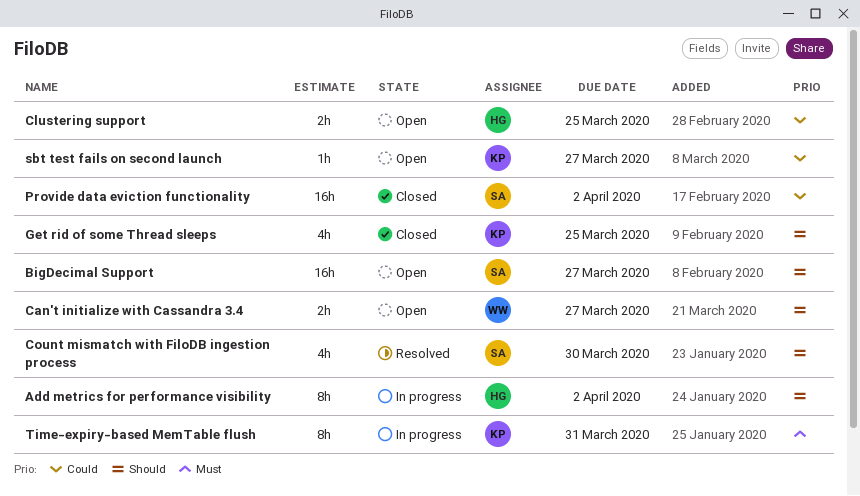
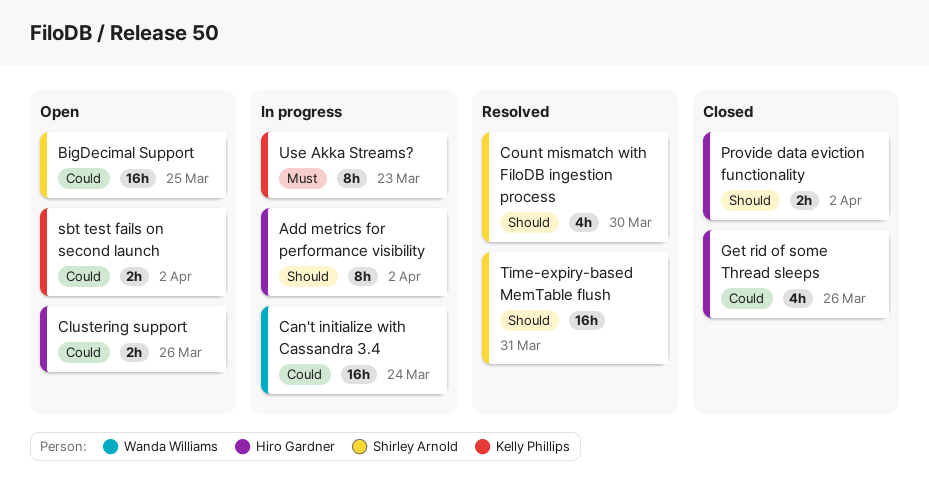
BigDecimal Support, priority: Should -> Could
BigDecimal Support, due: Mar 27 -> Mar 25
Can't initialize with Cassandra 3.4, status: Open -> In progress
Can't initialize with Cassandra 3.4, priority: Should -> Could
Can't initialize with Cassandra 3.4, estimate: 2h -> 16h
Can't initialize with Cassandra 3.4, due: Mar 27 -> Mar 24
Clustering support, due: Mar 25 -> Mar 26
Get rid of some Thread sleeps, owner: Kelly Phillips -> Hiro Gardner
Get rid of some Thread sleeps, priority: Should -> Could
Get rid of some Thread sleeps, due: Mar 25 -> Mar 26
Provide data eviction functionality, owner: Shirley Arnold -> Hiro Gardner
Provide data eviction functionality, priority: Could -> Should
Provide data eviction functionality, estimate: 16h -> 2h
sbt test fails on second launch, estimate: 1h -> 2h
sbt test fails on second launch, due: Mar 27 -> Apr 2
Time-expiry-based MemTable flush, status: In progress -> Resolved
Time-expiry-based MemTable flush, owner: Kelly Phillips -> Shirley Arnold
Time-expiry-based MemTable flush, priority: Must -> Should
Time-expiry-based MemTable flush, estimate: 8h -> 16h
Use Akka Streams?: none -> present

